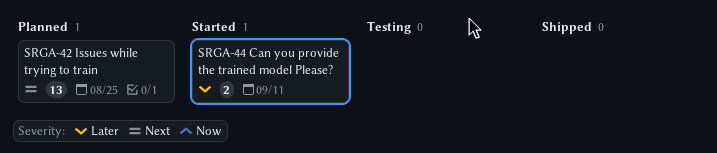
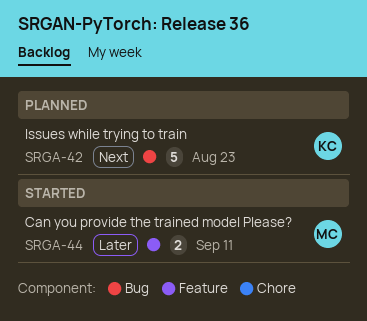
SRGA-42, estimate: 13 -> 5
SRGA-42, due: Aug 25 -> Aug 23

